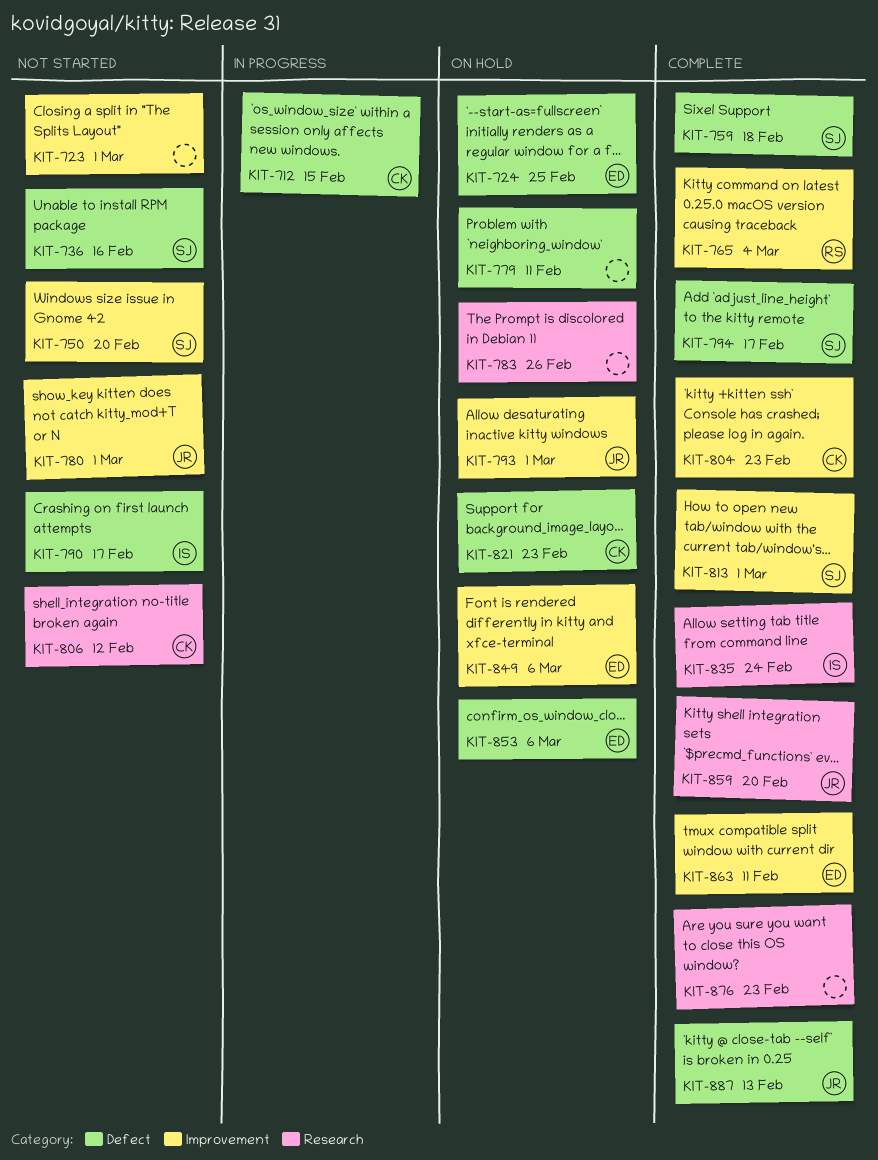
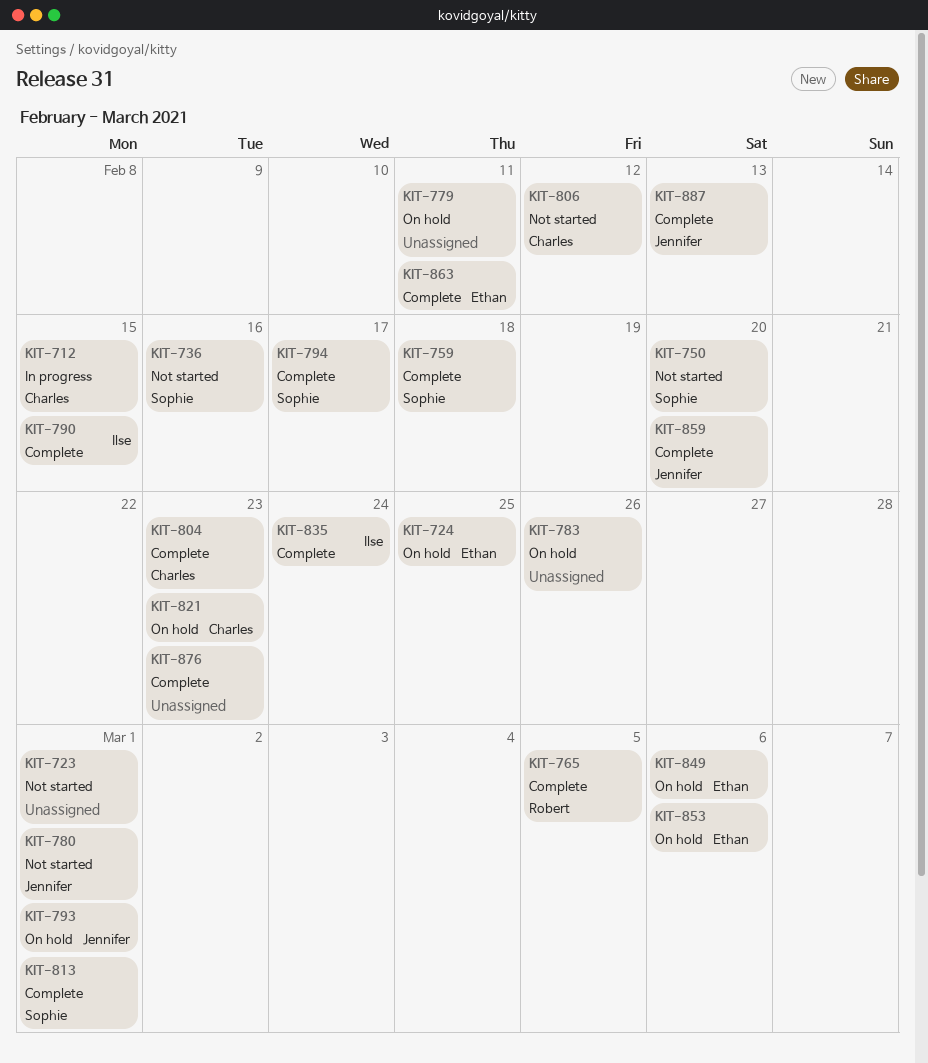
KIT-765, due: Mar 4 -> Mar 5
KIT-790, status: Not started -> Complete
KIT-790, due: Feb 17 -> Feb 15

